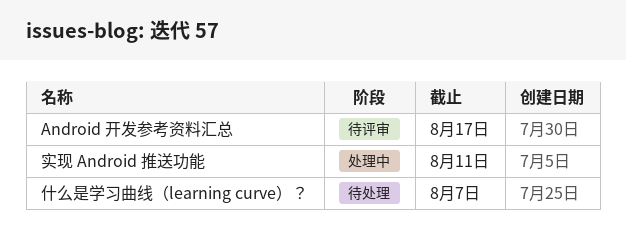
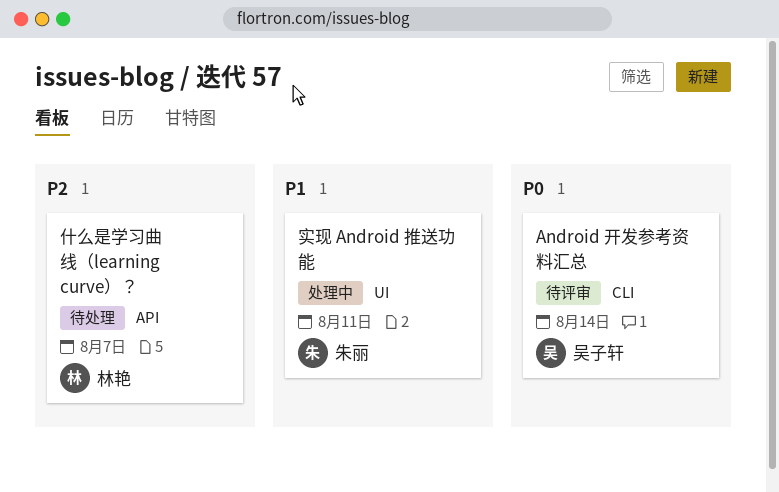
Android 开发参考资料汇总, due: Aug 17 -> Aug 14

